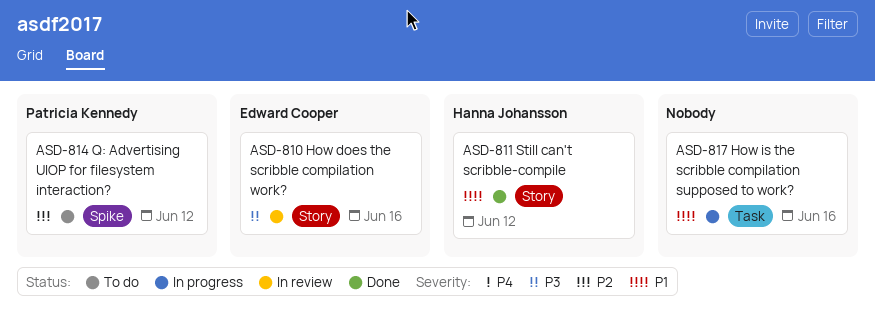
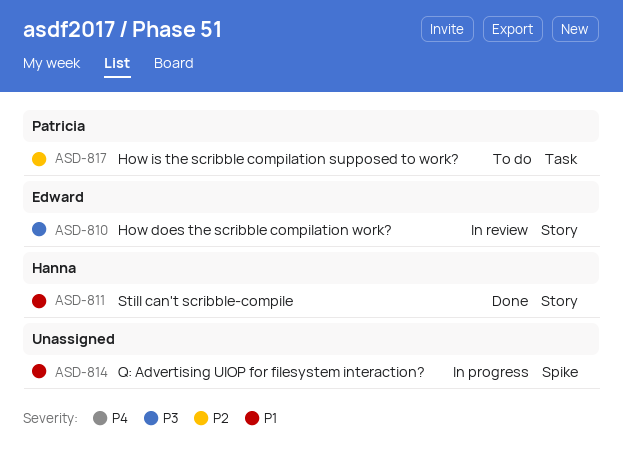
ASD-814, status: To do -> In progress
ASD-814, owner: Patricia Kennedy -> none
ASD-814, priority: P2 -> P1
ASD-817, status: In progress -> To do
ASD-817, owner: none -> Patricia Kennedy
ASD-817, priority: P1 -> P2

